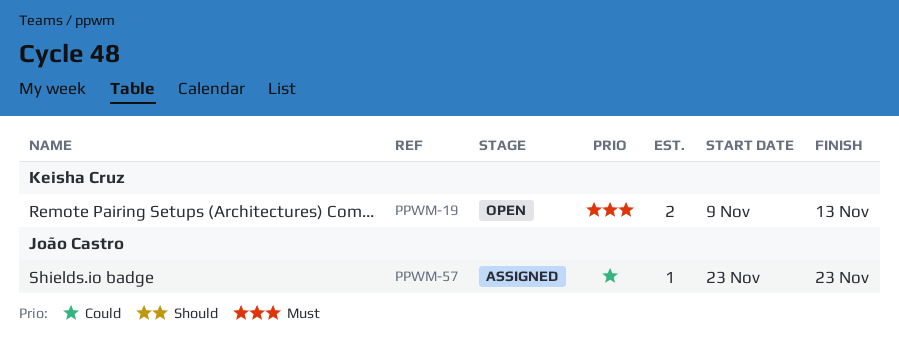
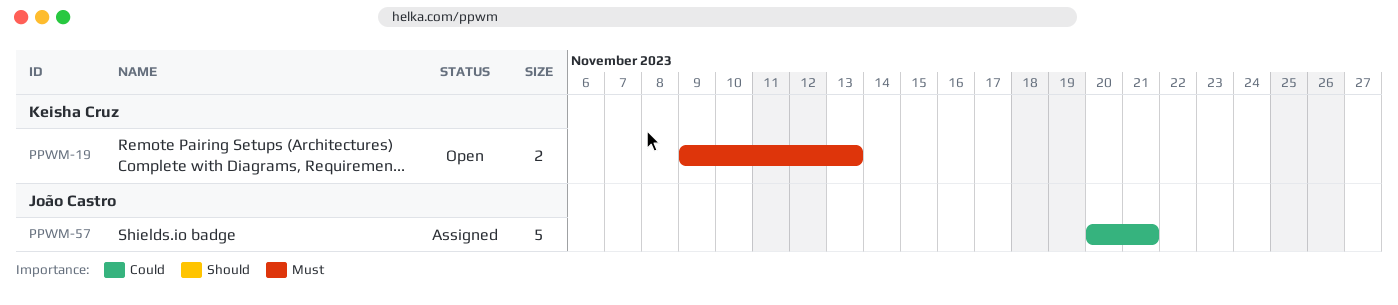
PPWM-57, estimate: 1 -> 5
PPWM-57, start: Nov 23 -> Nov 20
PPWM-57, due: Nov 23 -> Nov 21

